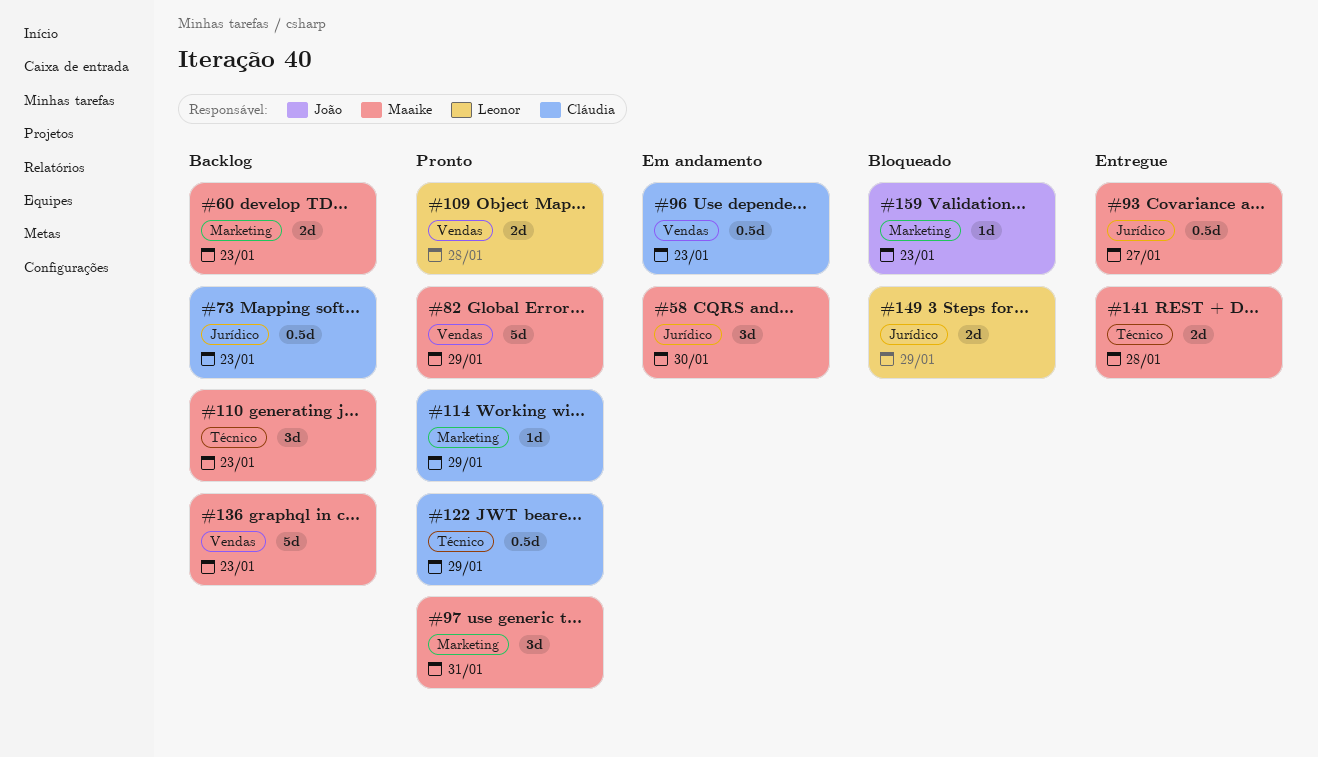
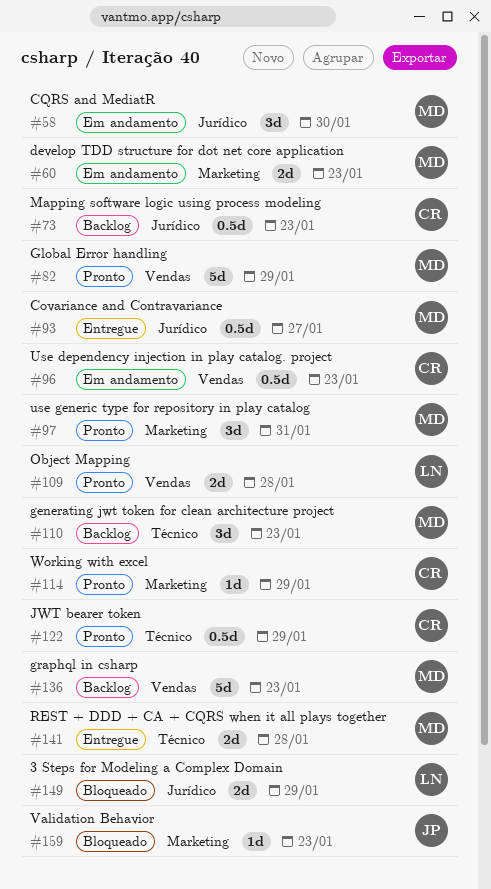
#60, status: Backlog -> Em andamento

